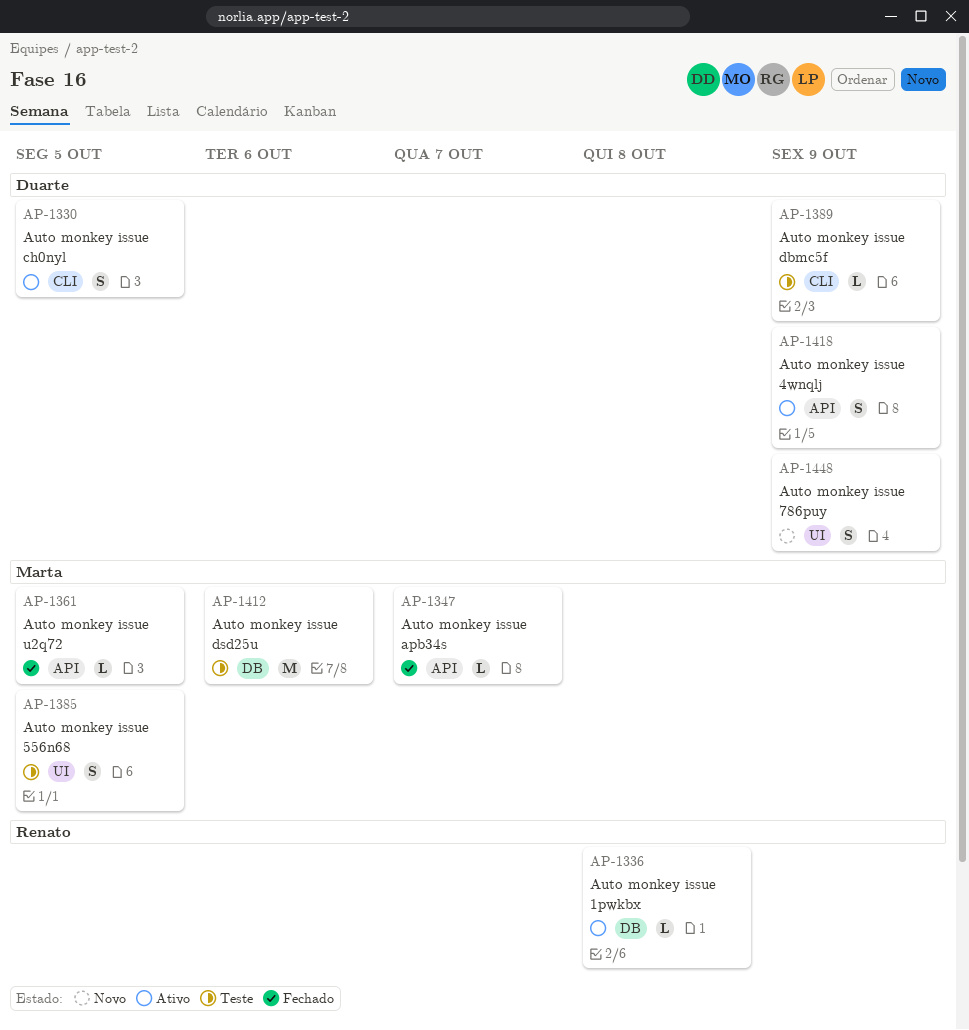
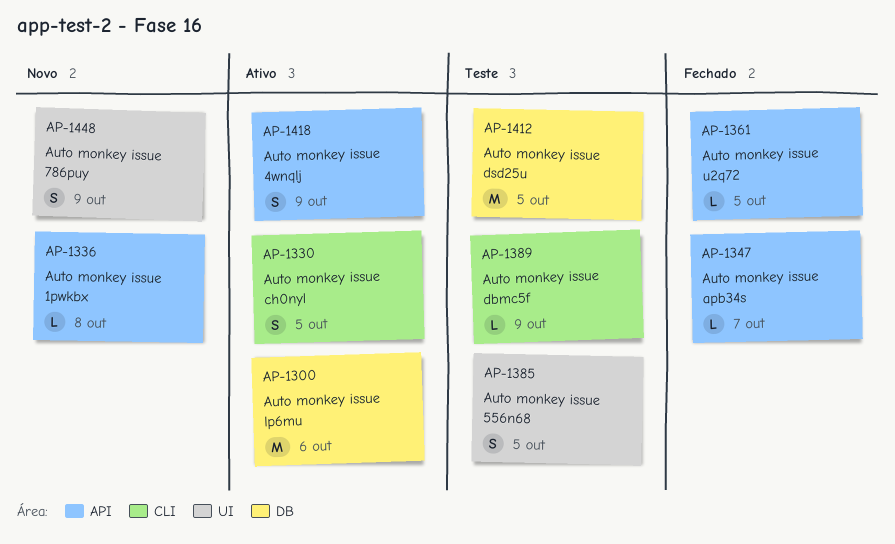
AP-1300: none -> present
AP-1336, status: Ativo -> Novo
AP-1336, label: DB -> API
AP-1412, due: Oct 6 -> Oct 5

